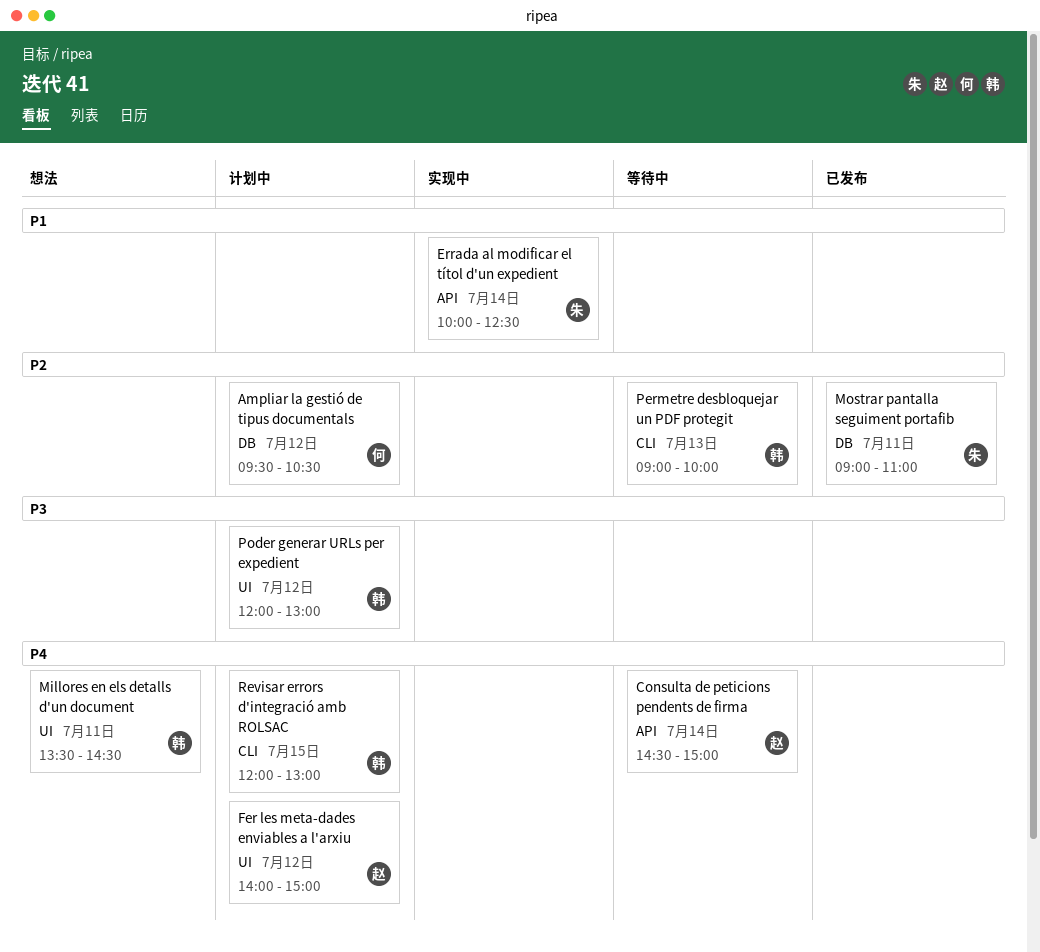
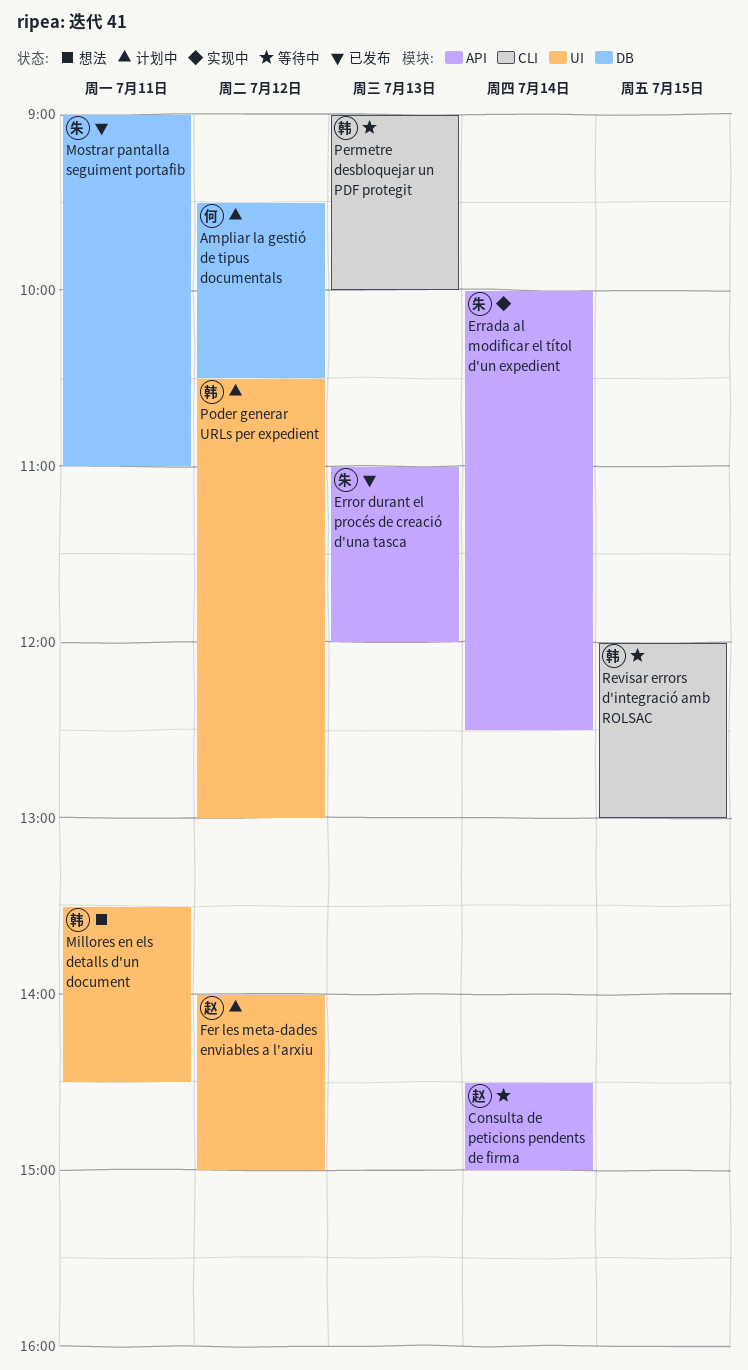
Error durant el procés de creació d'una tasca: none -> present
Poder generar URLs per expedient, begins: 12:00 -> 10:30
Revisar errors d'integració amb ROLSAC, status: 计划中 -> 等待中

